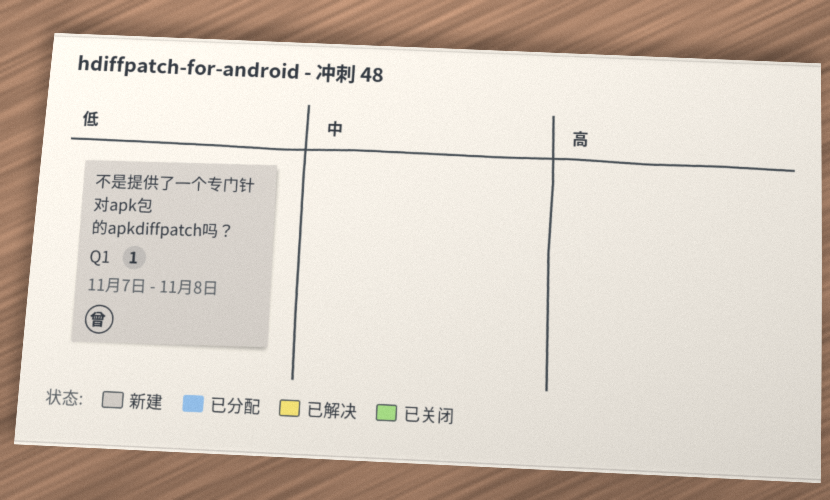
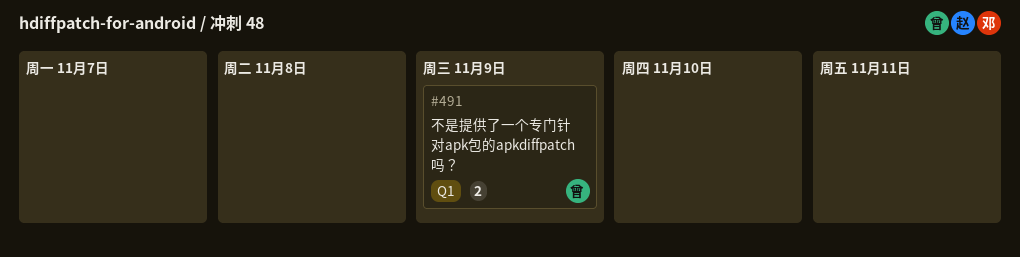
不是提供了一个专门针对apk包的apkdiffpatch吗？, estimate: 1 -> 2
不是提供了一个专门针对apk包的apkdiffpatch吗？, due: Nov 8 -> Nov 9

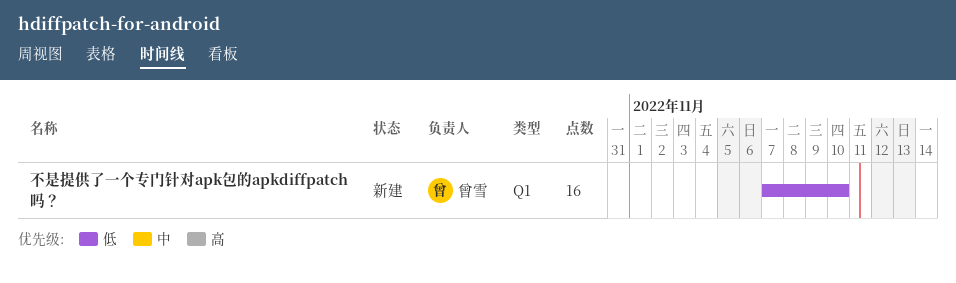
不是提供了一个专门针对apk包的apkdiffpatch吗？, estimate: 2 -> 16
不是提供了一个专门针对apk包的apkdiffpatch吗？, due: Nov 9 -> Nov 10

